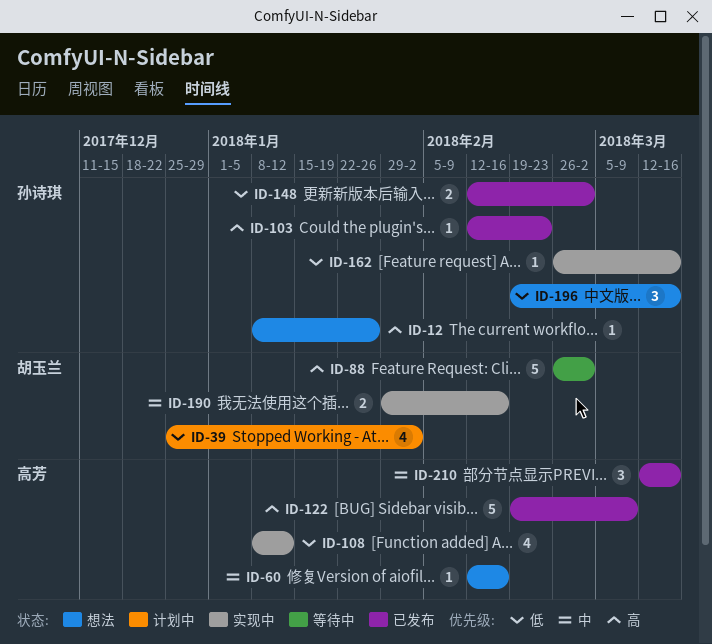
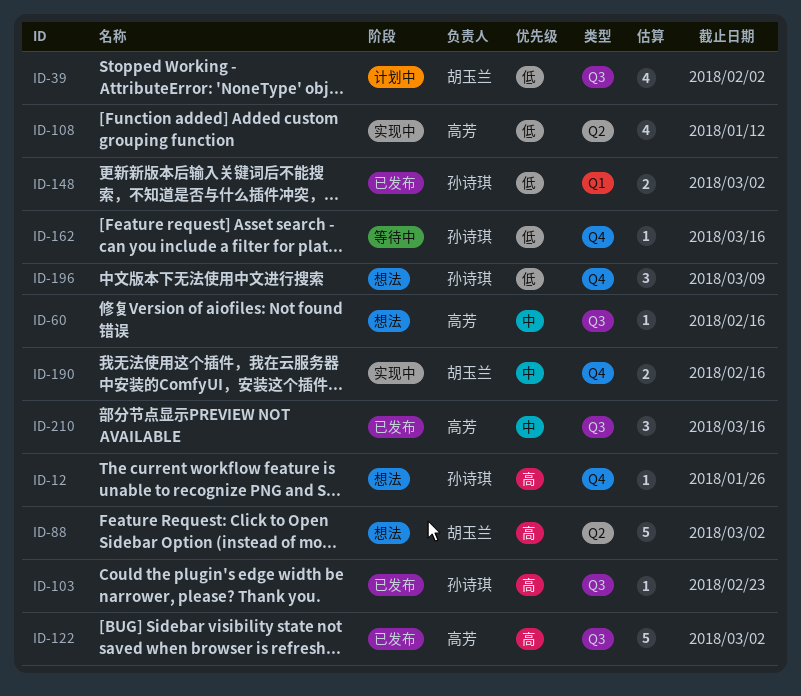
ID-88, status: 等待中 -> 想法
ID-122, due: Mar 9 -> Mar 2
ID-162, status: 实现中 -> 等待中
ID-196, due: Mar 16 -> Mar 9

